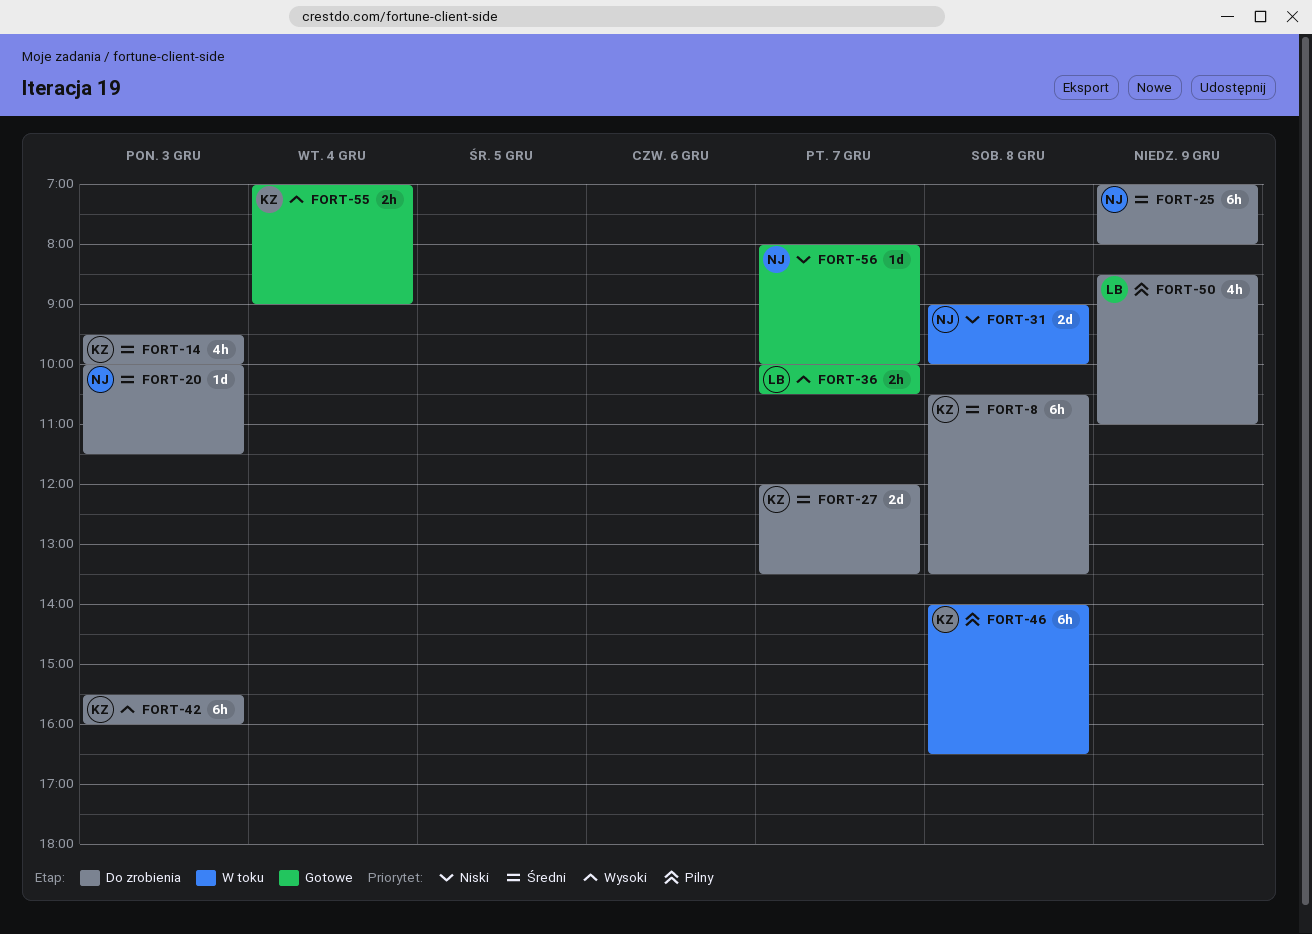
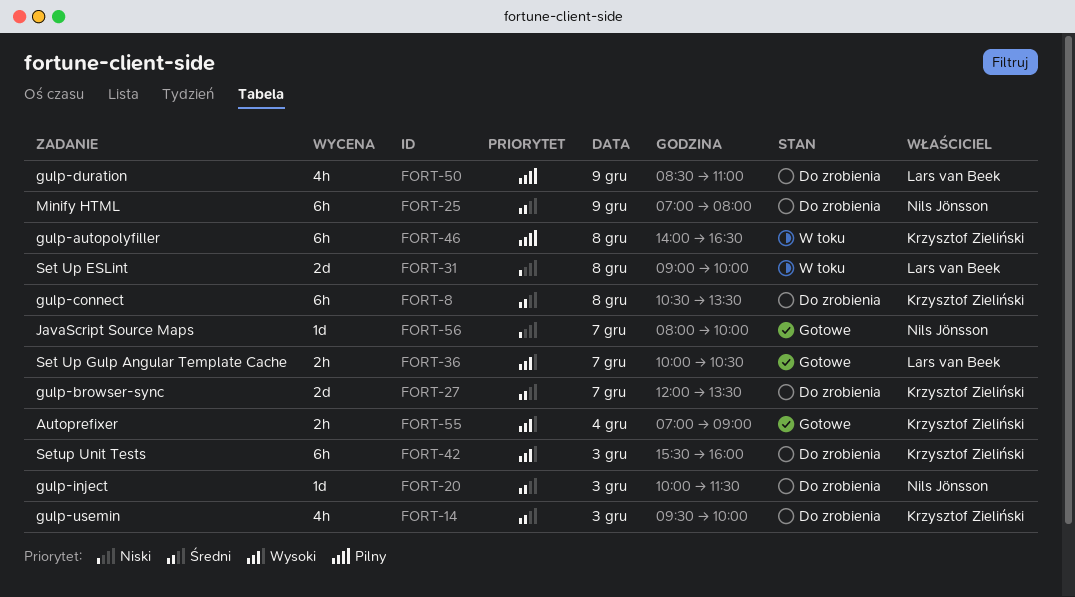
FORT-31, owner: Nils Jönsson -> Lars van Beek

